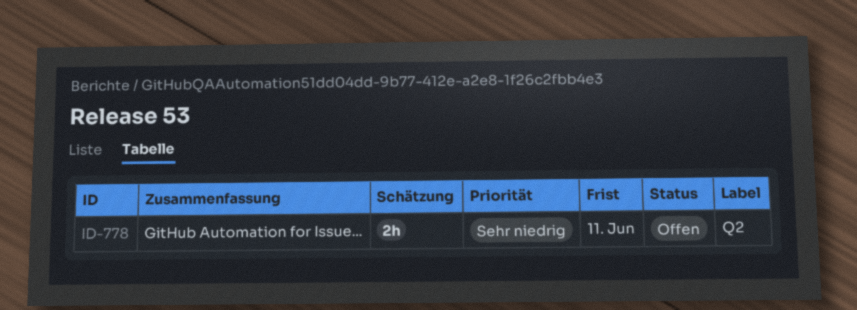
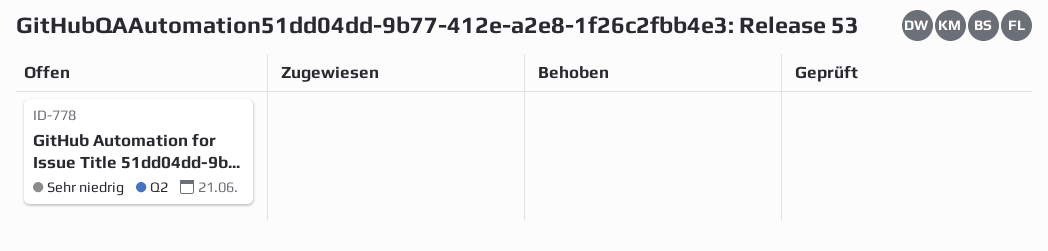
ID-778, due: Jun 11 -> Jun 21

